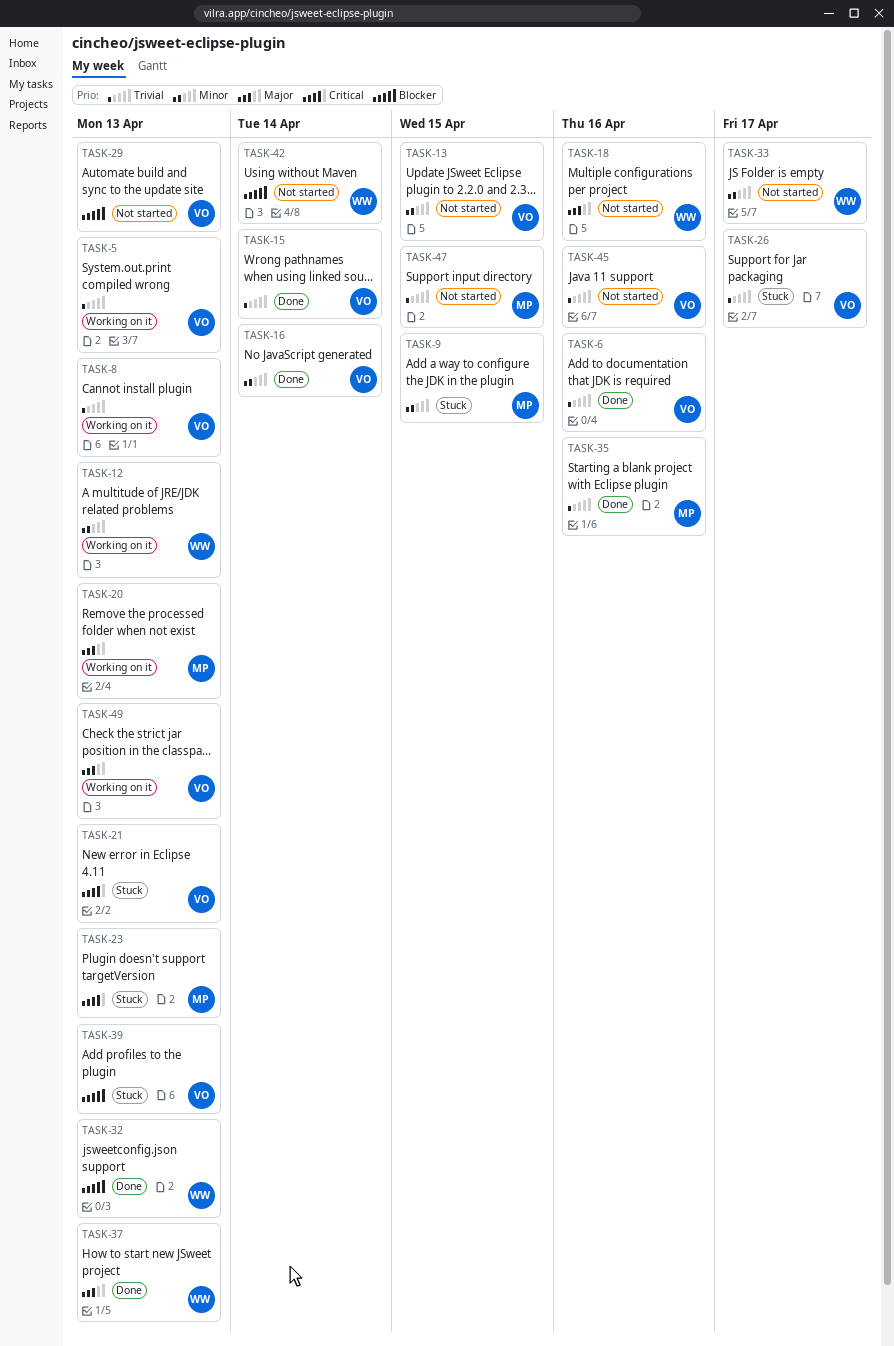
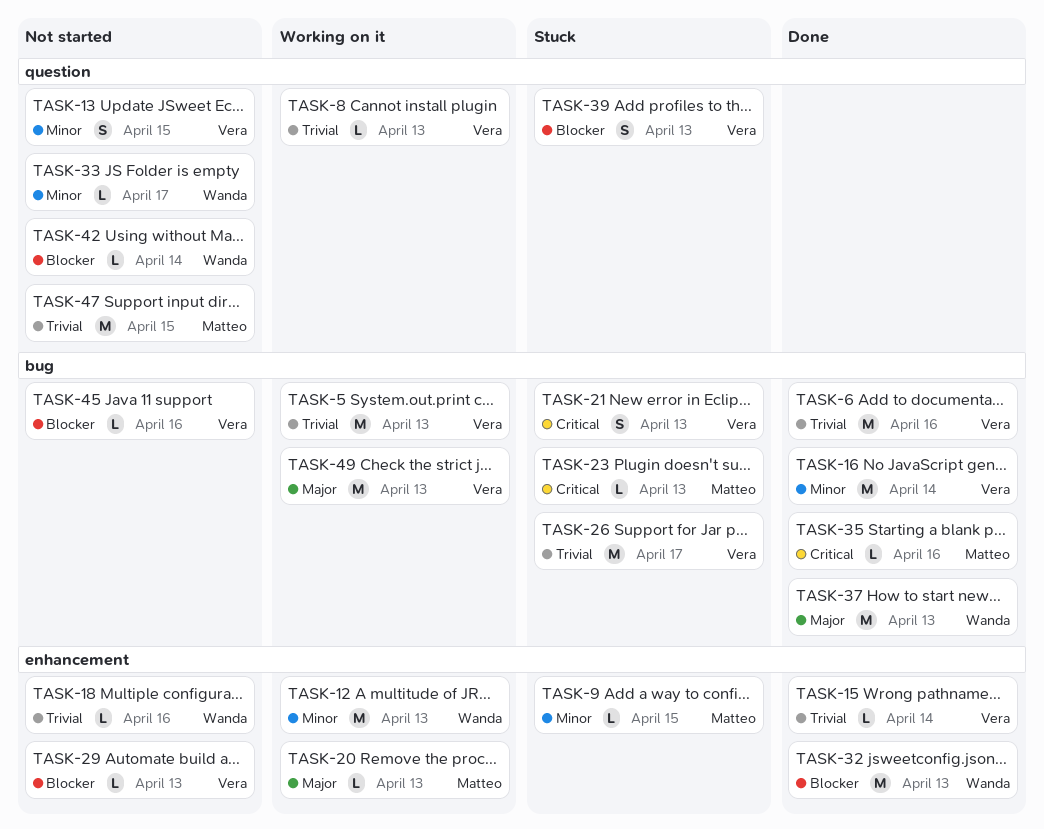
TASK-18, priority: Major -> Trivial
TASK-35, priority: Trivial -> Critical
TASK-45, priority: Trivial -> Blocker

